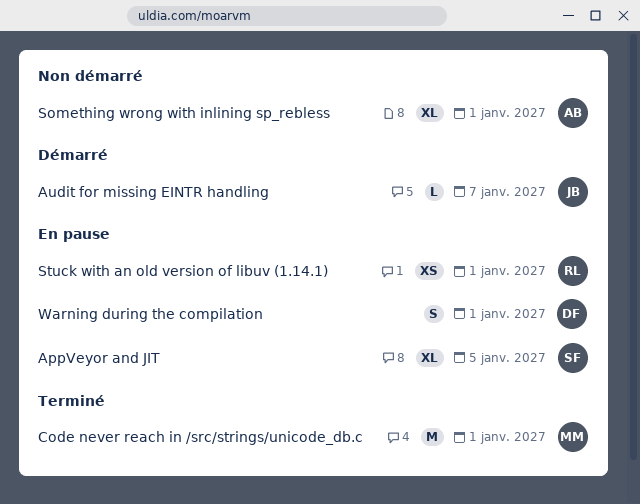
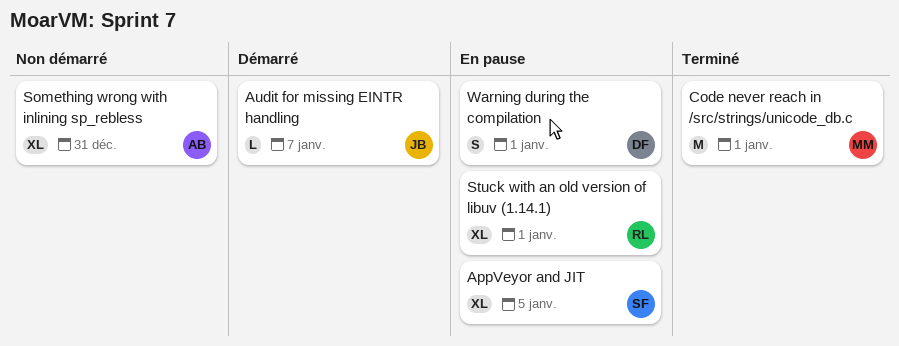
Something wrong with inlining sp_rebless, due: Jan 1 -> Dec 31
Stuck with an old version of libuv (1.14.1), estimate: XS -> XL

